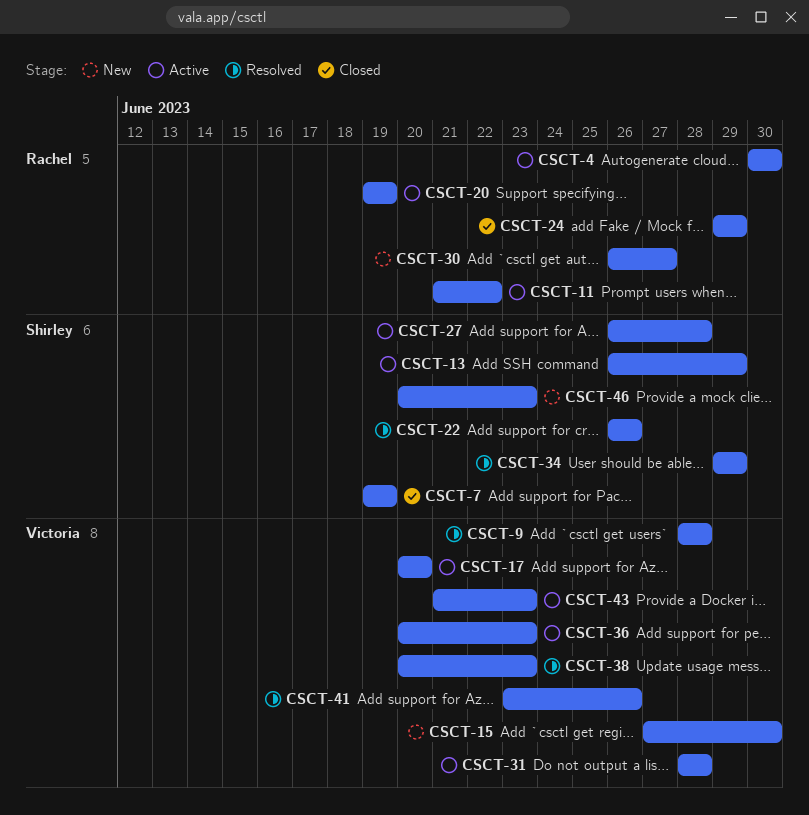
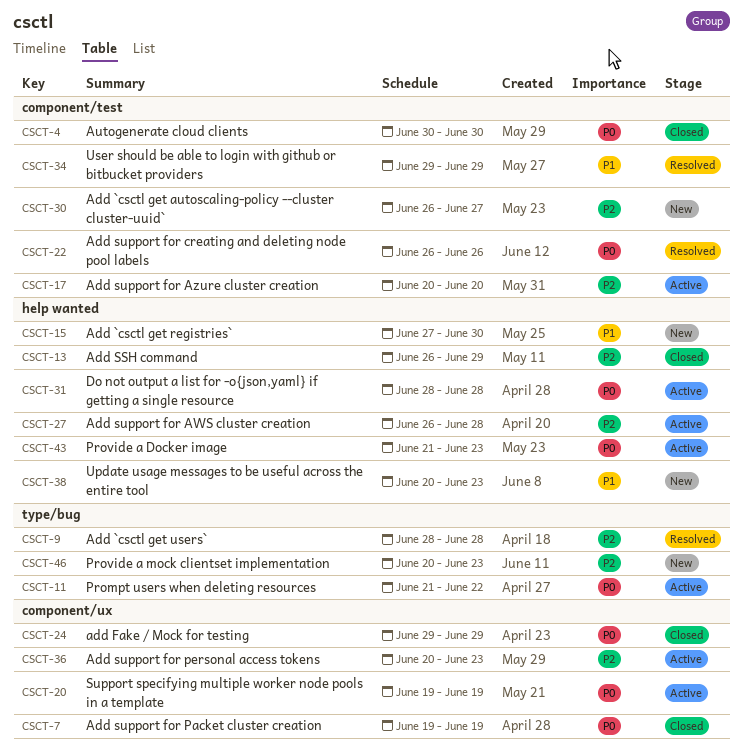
CSCT-4, status: Active -> Closed
CSCT-13, status: Active -> Closed
CSCT-38, status: Resolved -> New
CSCT-41: present -> none

